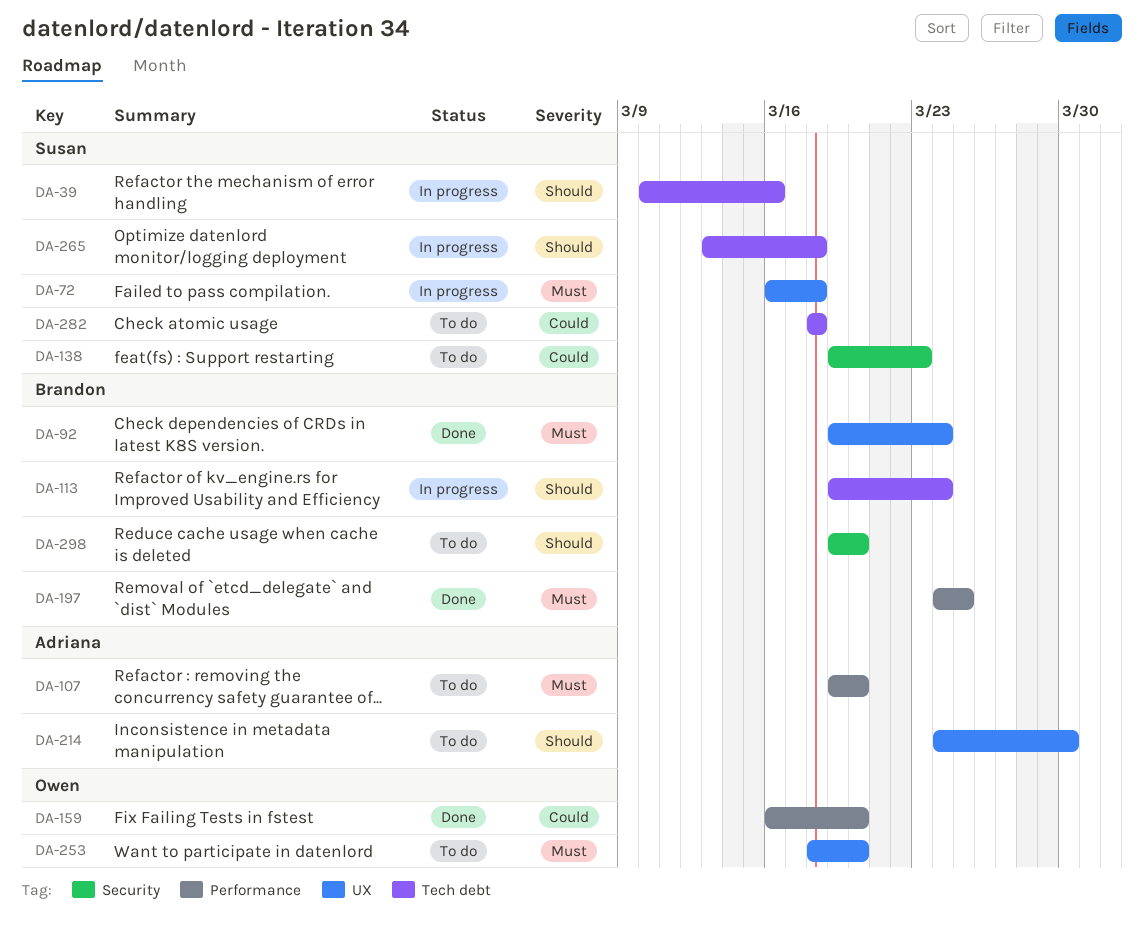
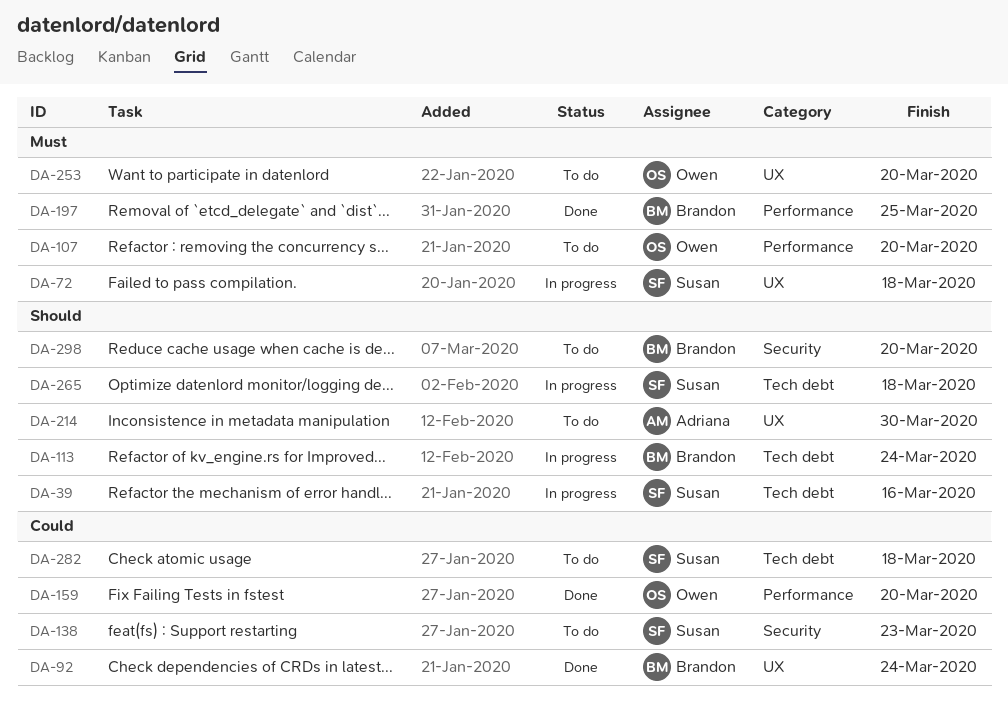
DA-92, priority: Must -> Could
DA-107, owner: Adriana -> Owen

